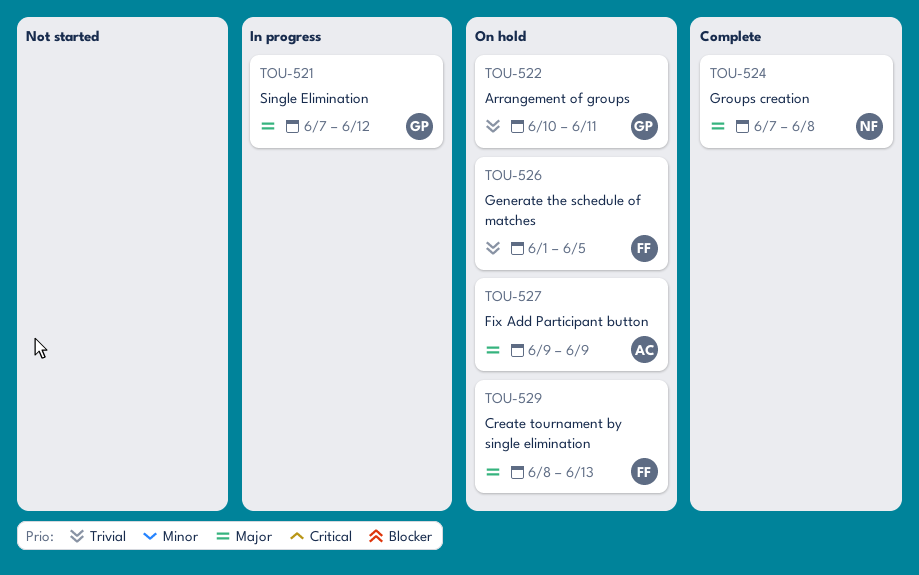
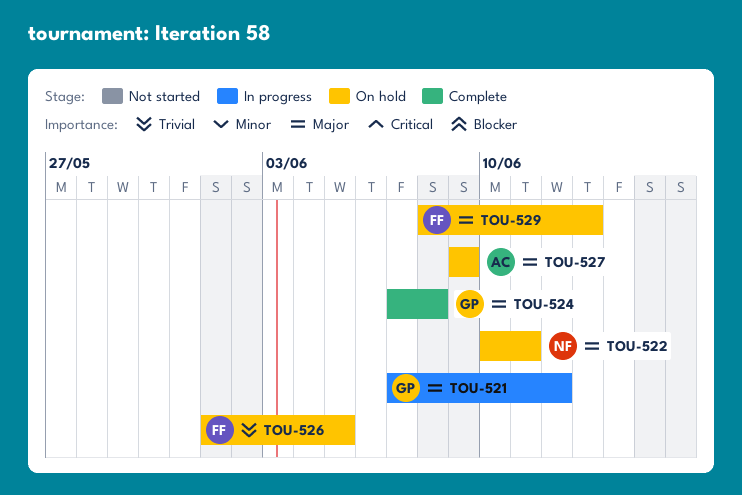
TOU-522, owner: GP -> NF
TOU-522, priority: Trivial -> Major
TOU-524, owner: NF -> GP

